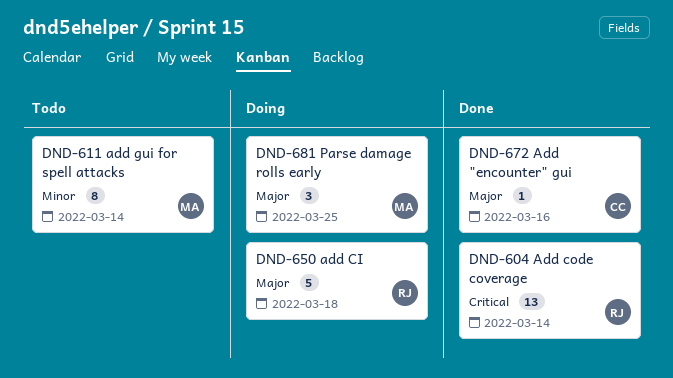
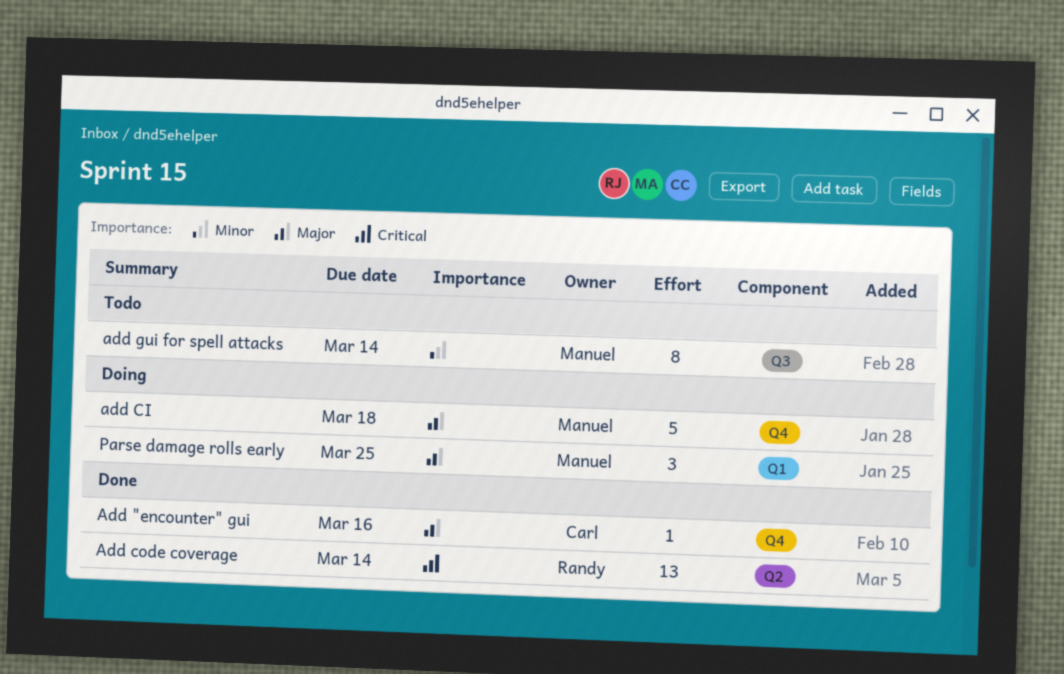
add CI, owner: Randy -> Manuel

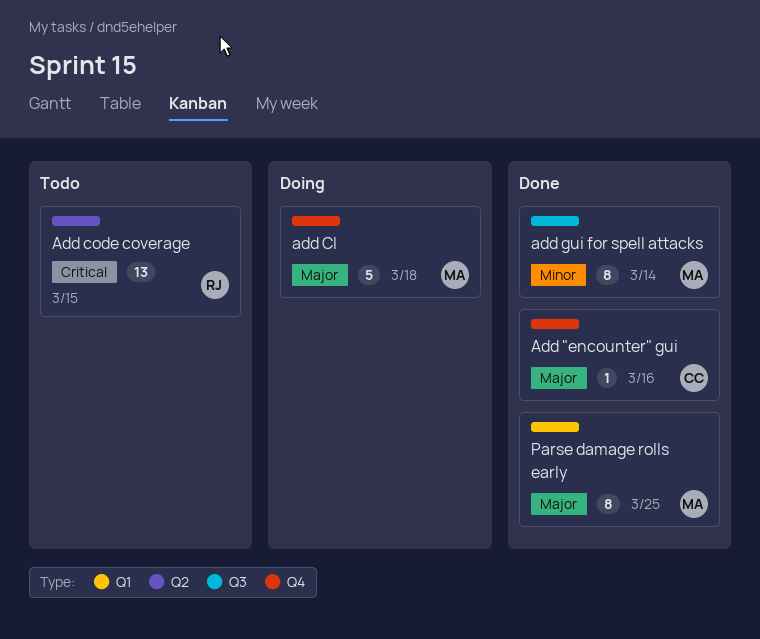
Add code coverage, status: Done -> Todo
Add code coverage, due: Mar 14 -> Mar 15
add gui for spell attacks, status: Todo -> Done
Parse damage rolls early, status: Doing -> Done
Parse damage rolls early, estimate: 3 -> 8

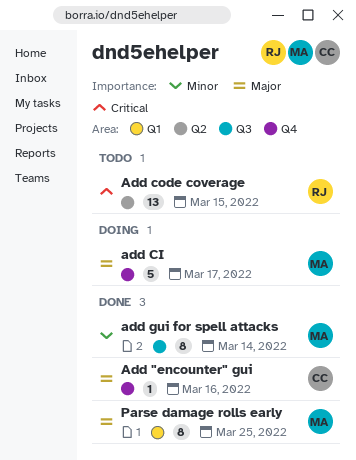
add CI, due: Mar 18 -> Mar 17

